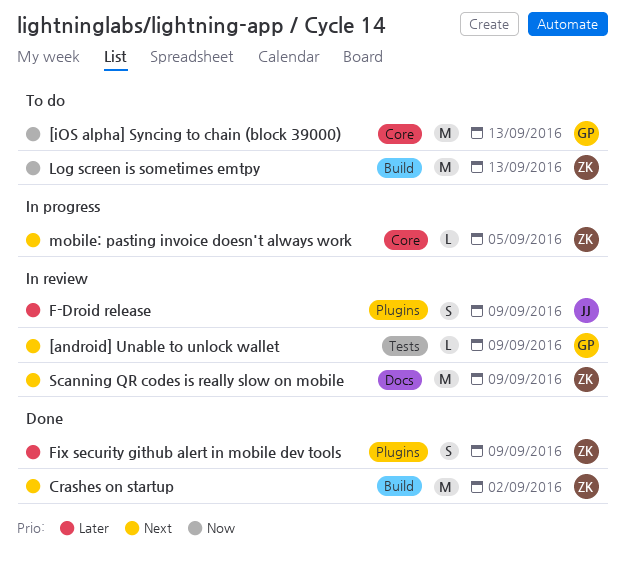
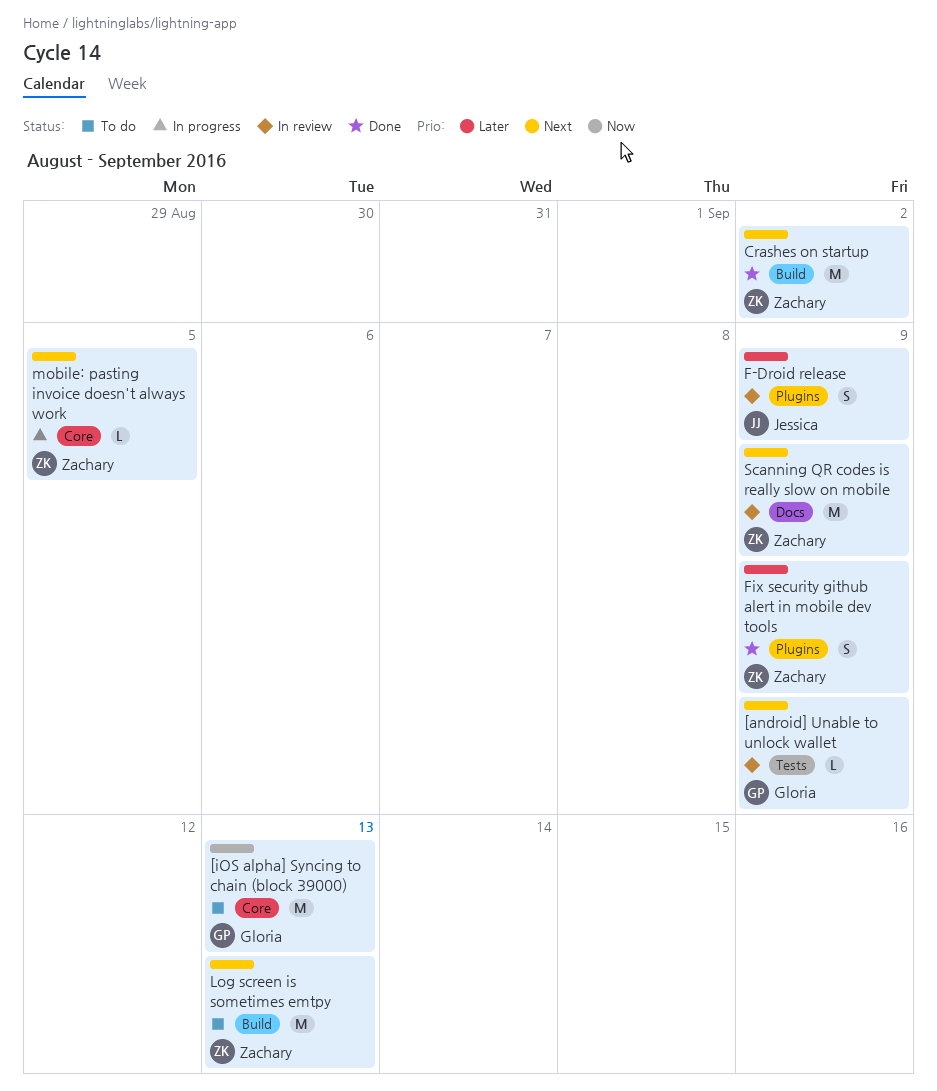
Log screen is sometimes emtpy, priority: Now -> Next

